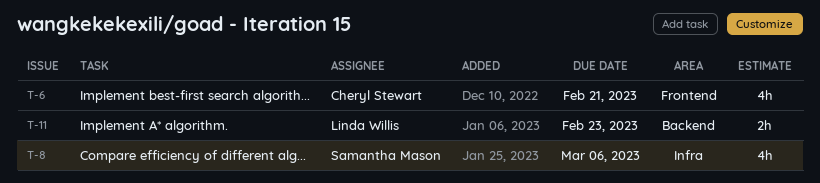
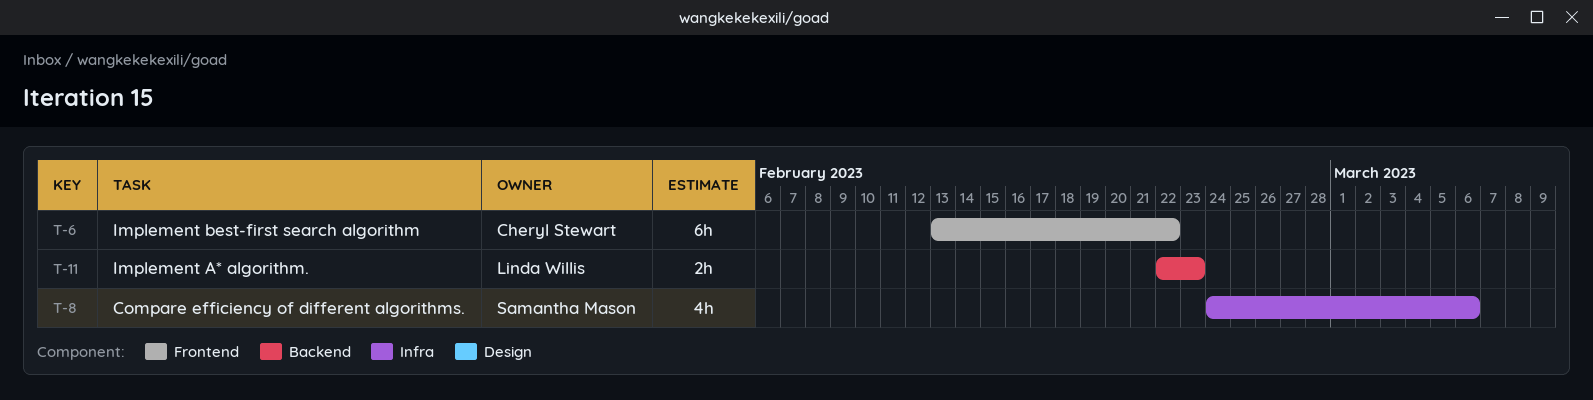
T-6, estimate: 4h -> 6h
T-6, due: Feb 21 -> Feb 22

